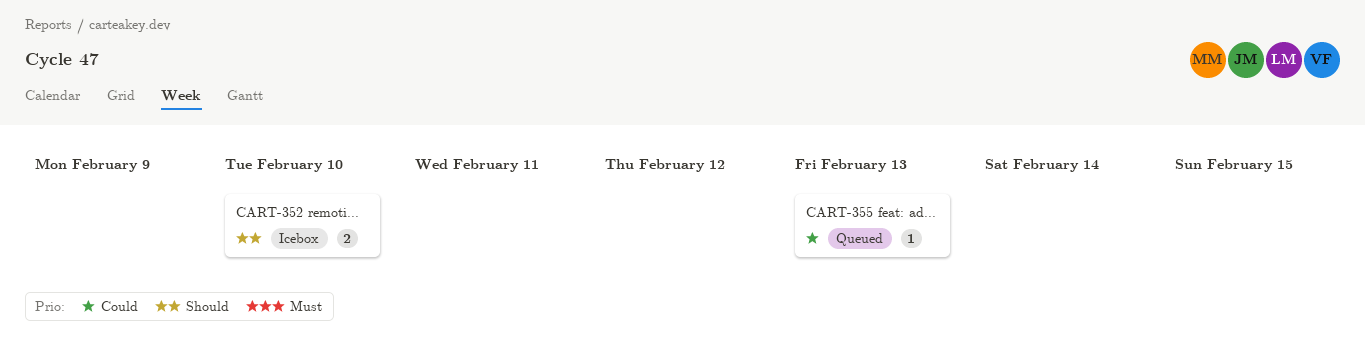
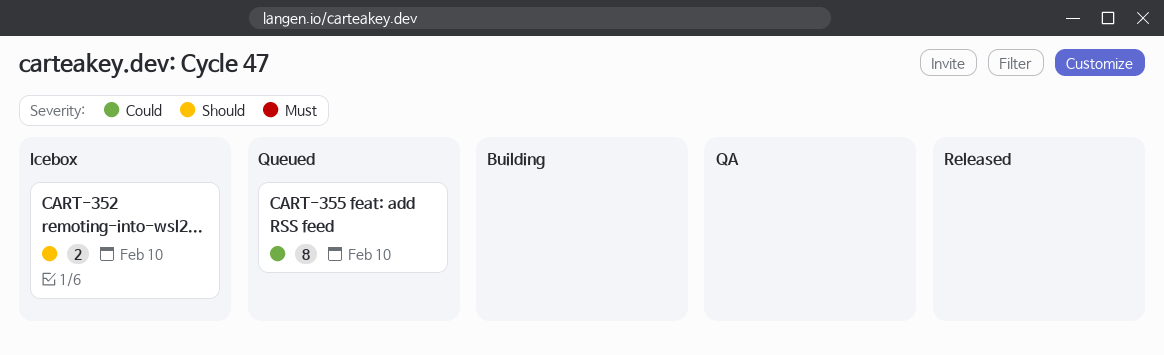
CART-355, estimate: 1 -> 8
CART-355, due: Feb 13 -> Feb 10

